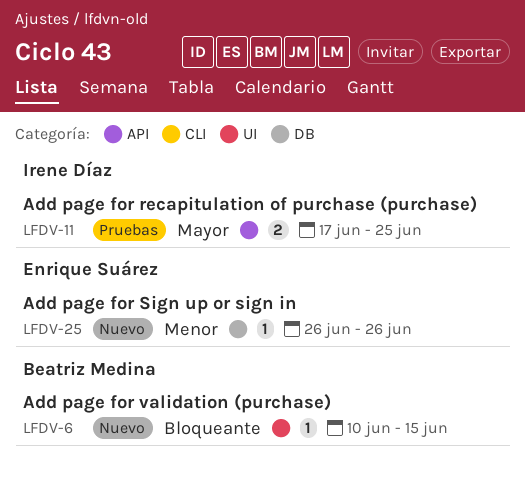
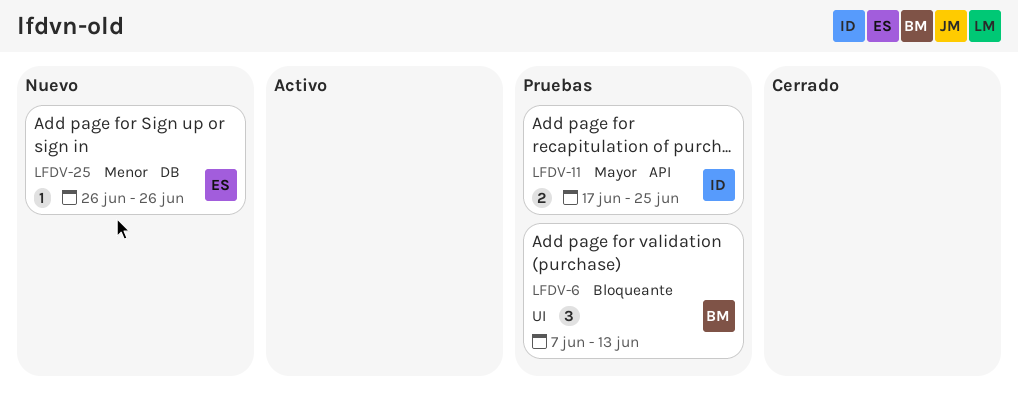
LFDV-6, status: Nuevo -> Pruebas
LFDV-6, estimate: 1 -> 3
LFDV-6, start: Jun 10 -> Jun 7
LFDV-6, due: Jun 15 -> Jun 13

